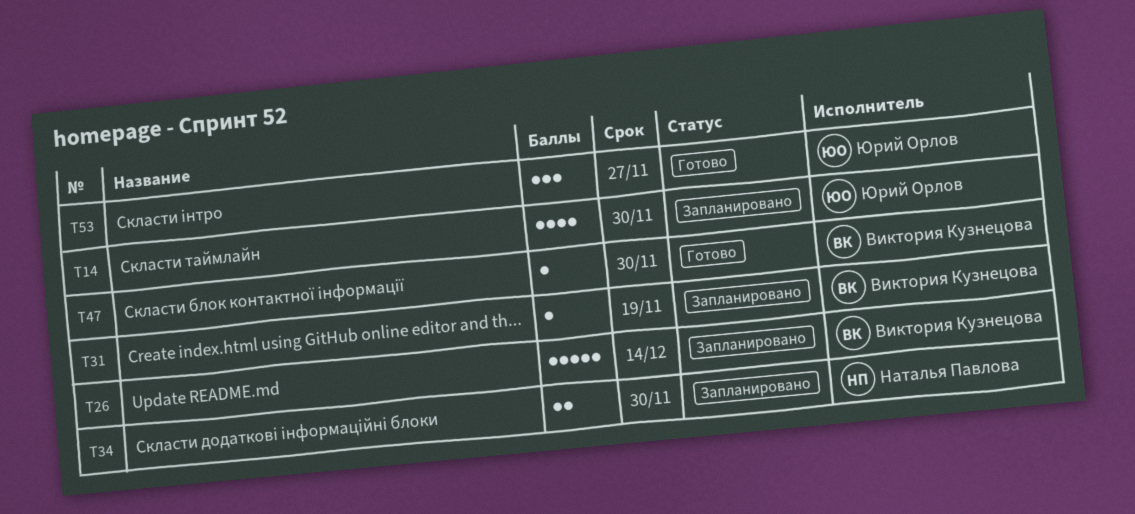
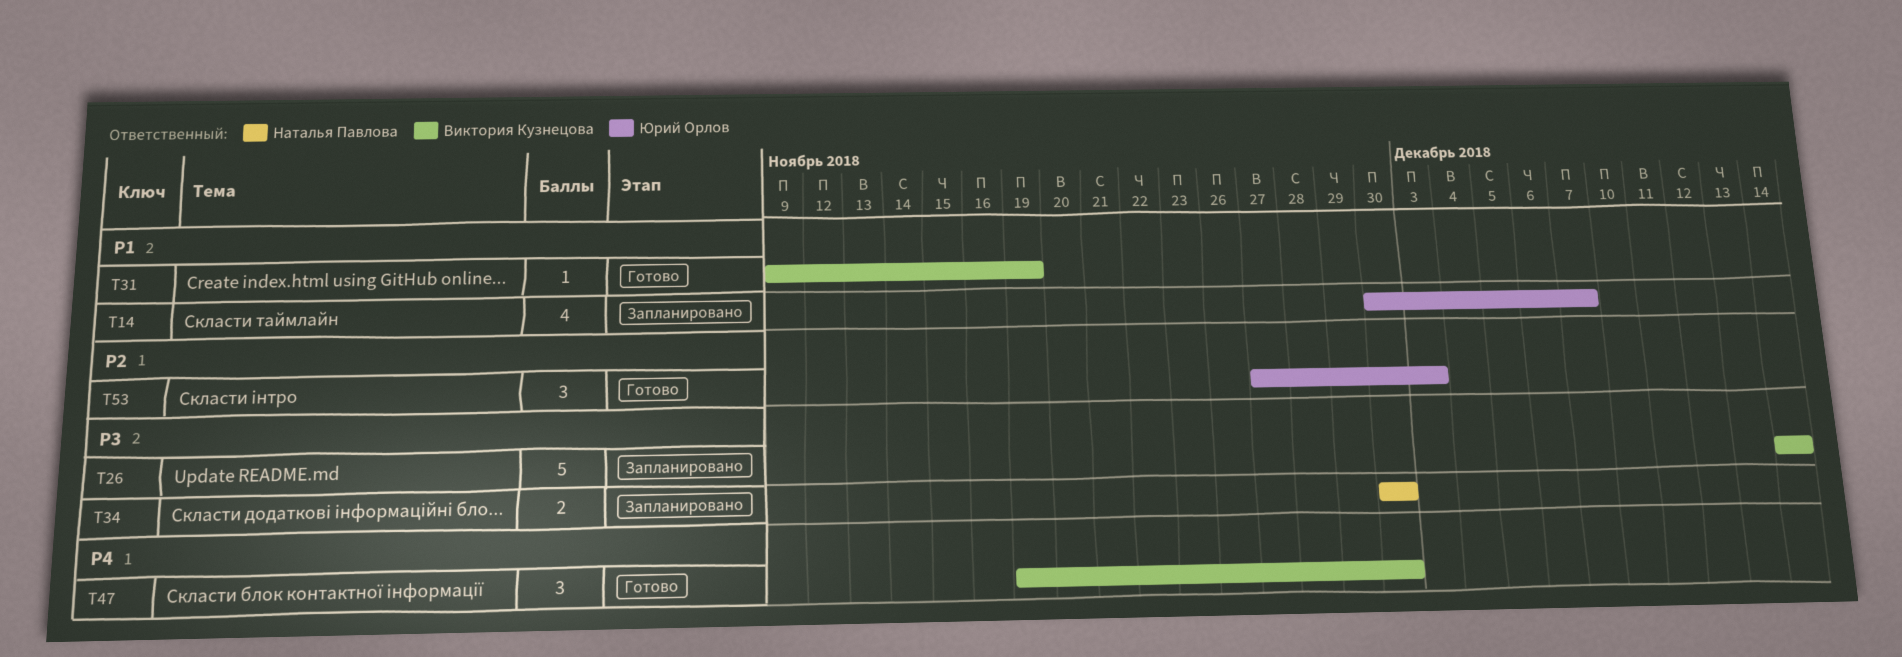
T14, due: Nov 30 -> Dec 7
T31, status: Запланировано -> Готово
T47, estimate: 1 -> 3
T53, due: Nov 27 -> Dec 3

